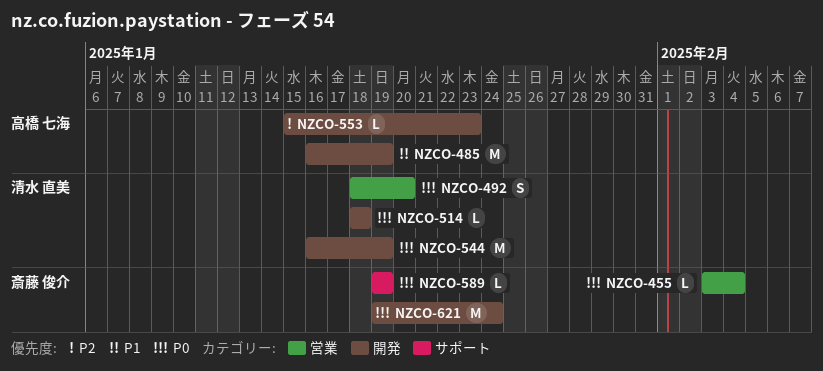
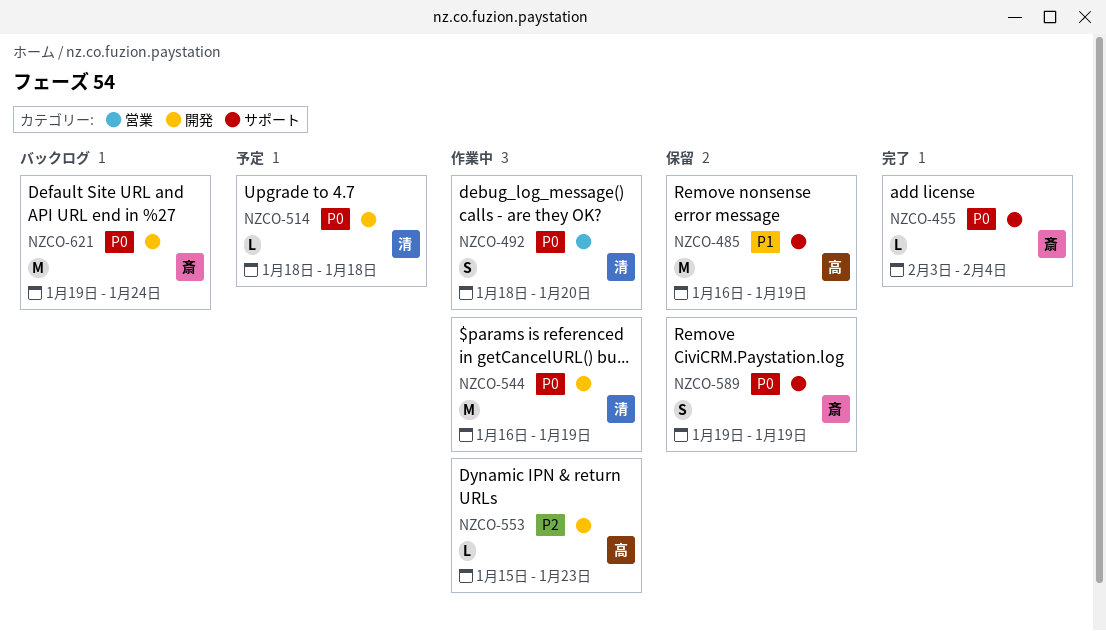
NZCO-455, label: 営業 -> サポート
NZCO-485, label: 開発 -> サポート
NZCO-589, estimate: L -> S

